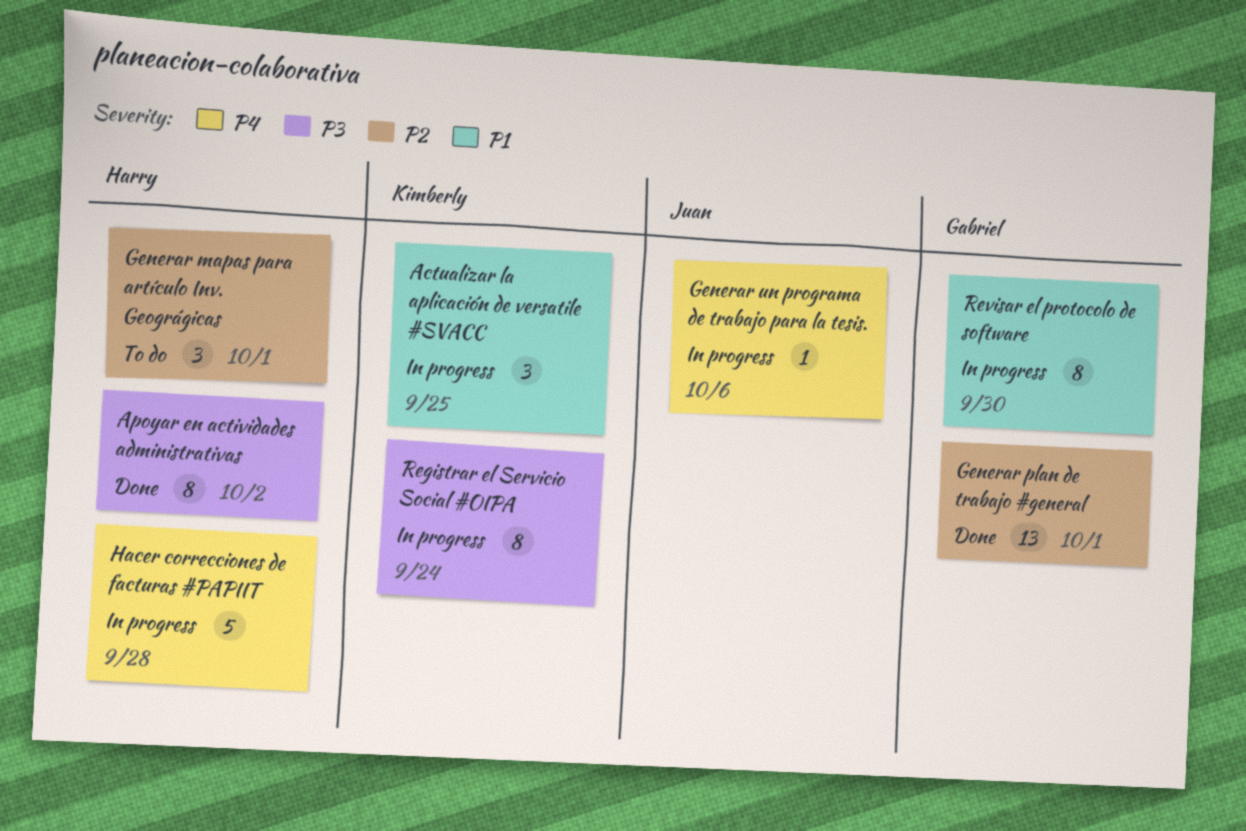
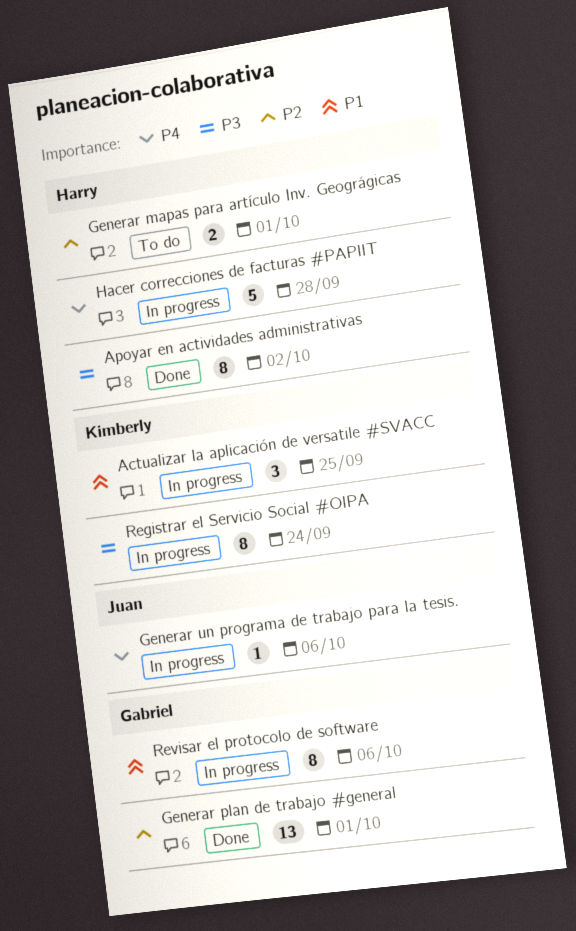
Generar mapas para artículo Inv. Geográgicas, estimate: 3 -> 2
Revisar el protocolo de software, due: Sep 30 -> Oct 6

